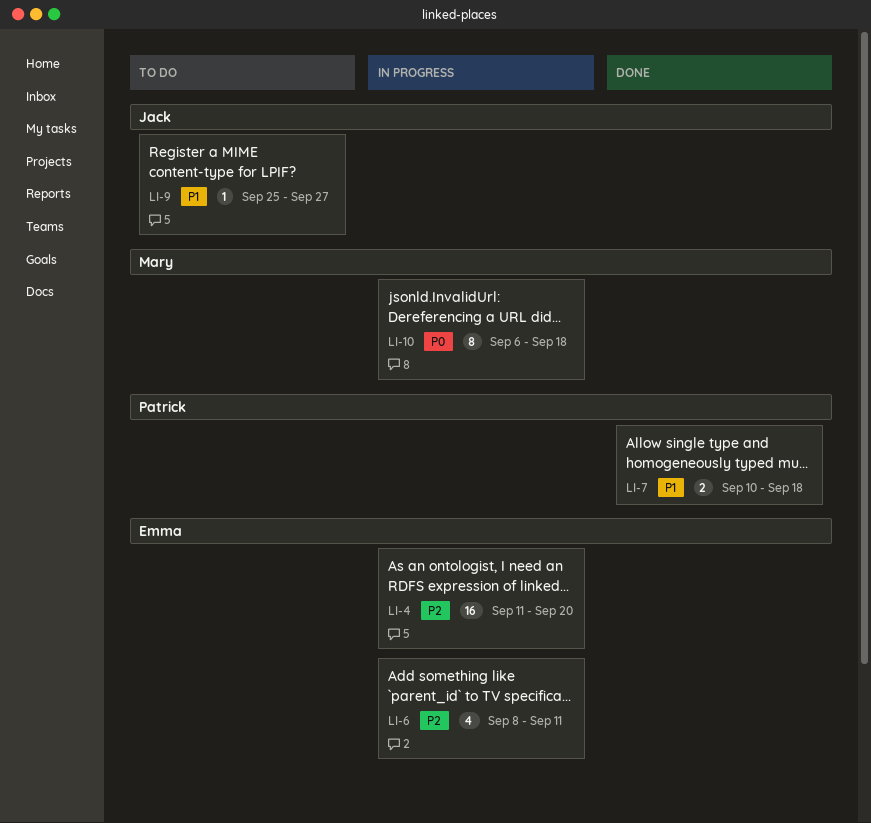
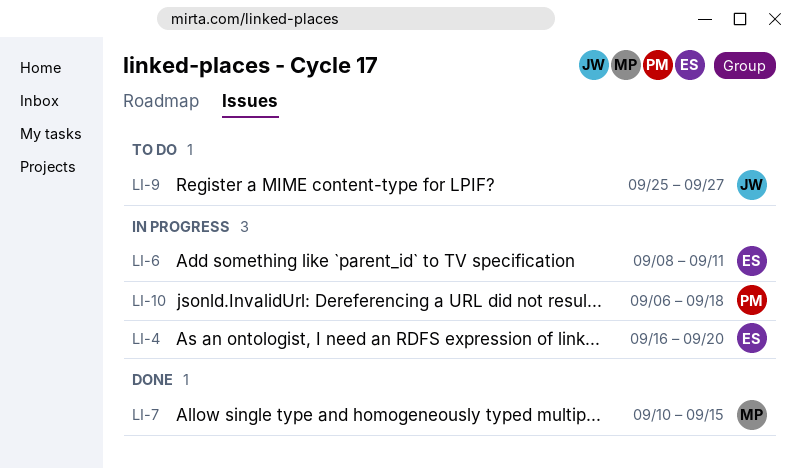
LI-4, start: Sep 11 -> Sep 16
LI-7, owner: Patrick -> Mary
LI-7, due: Sep 18 -> Sep 15
LI-10, owner: Mary -> Patrick

